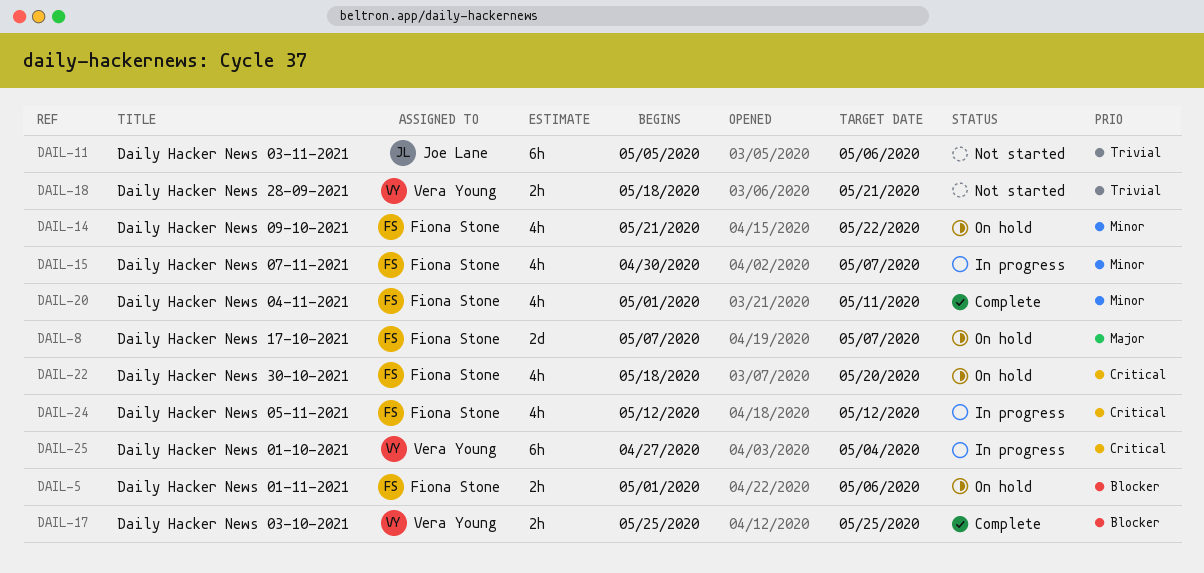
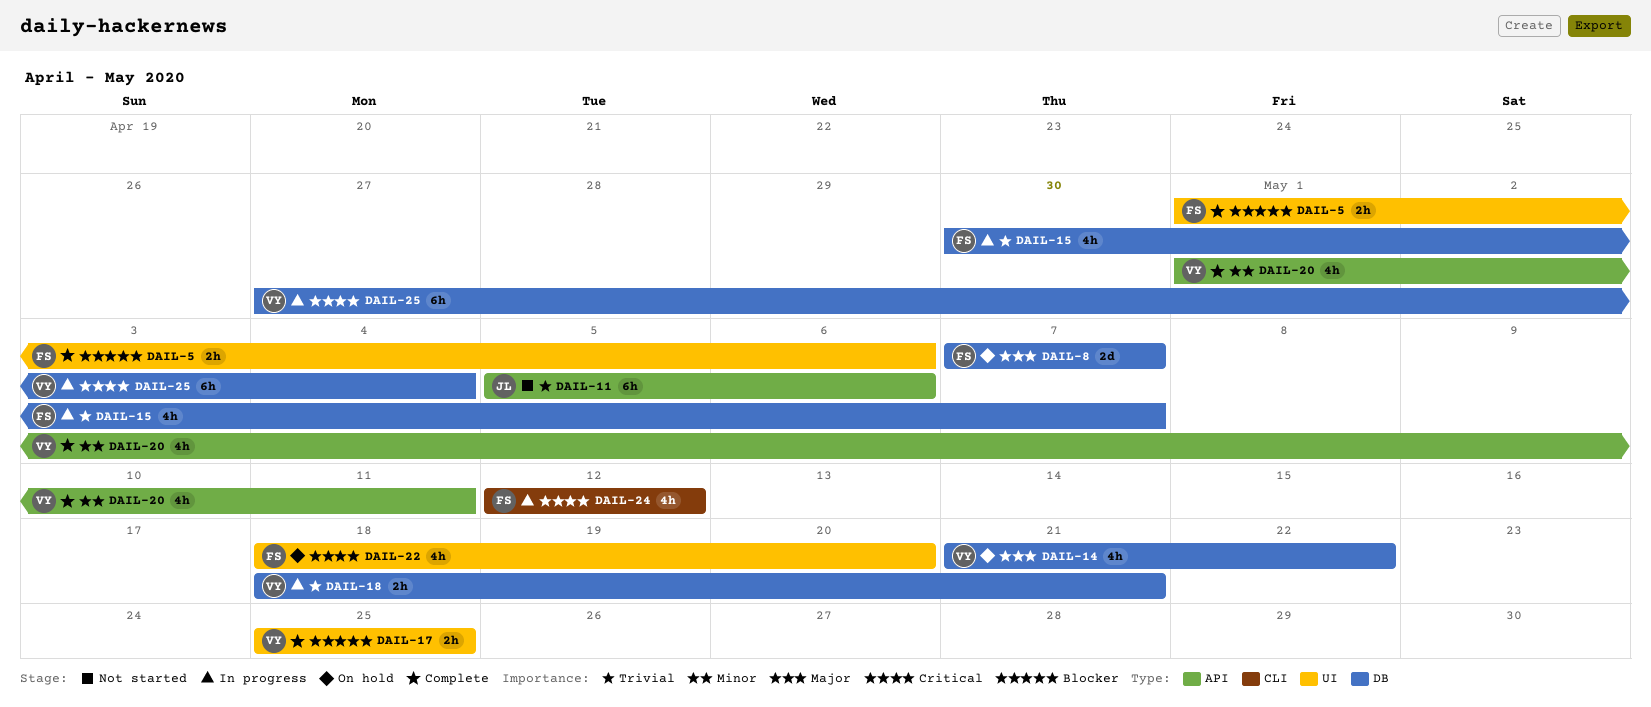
DAIL-5, status: On hold -> Complete
DAIL-14, owner: Fiona Stone -> Vera Young
DAIL-14, priority: Minor -> Major
DAIL-15, priority: Minor -> Trivial
DAIL-18, status: Not started -> In progress
DAIL-20, owner: Fiona Stone -> Vera Young

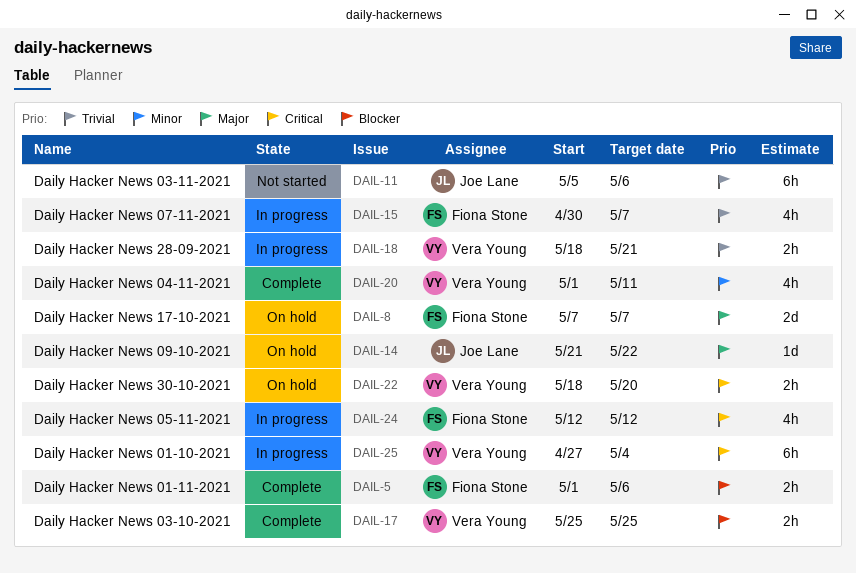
DAIL-14, owner: Vera Young -> Joe Lane
DAIL-14, estimate: 4h -> 1d
DAIL-22, owner: Fiona Stone -> Vera Young
DAIL-22, estimate: 4h -> 2h

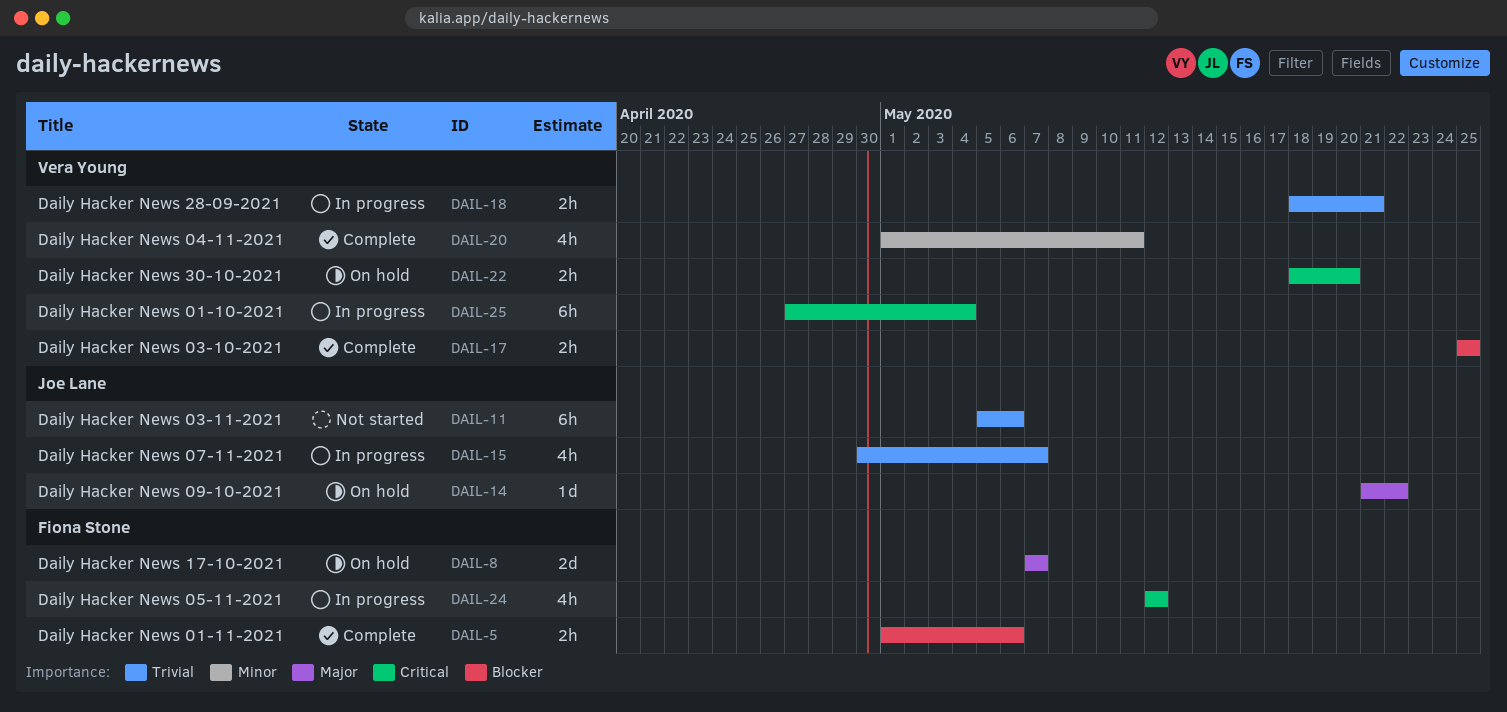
DAIL-15, owner: Fiona Stone -> Joe Lane

